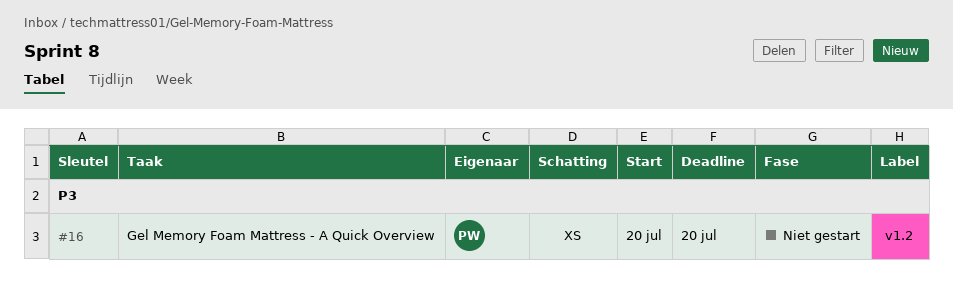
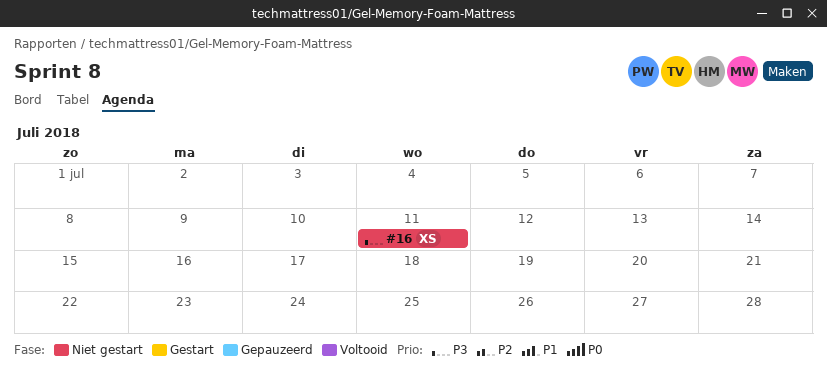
#16, start: Jul 20 -> Jul 11
#16, due: Jul 20 -> Jul 11

